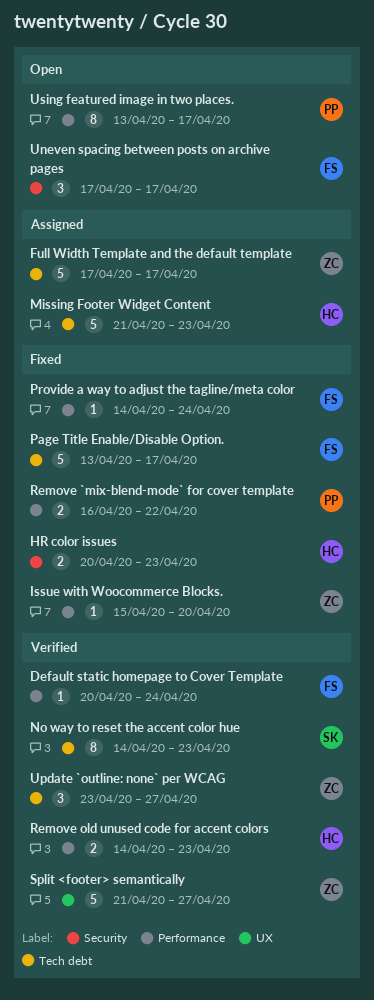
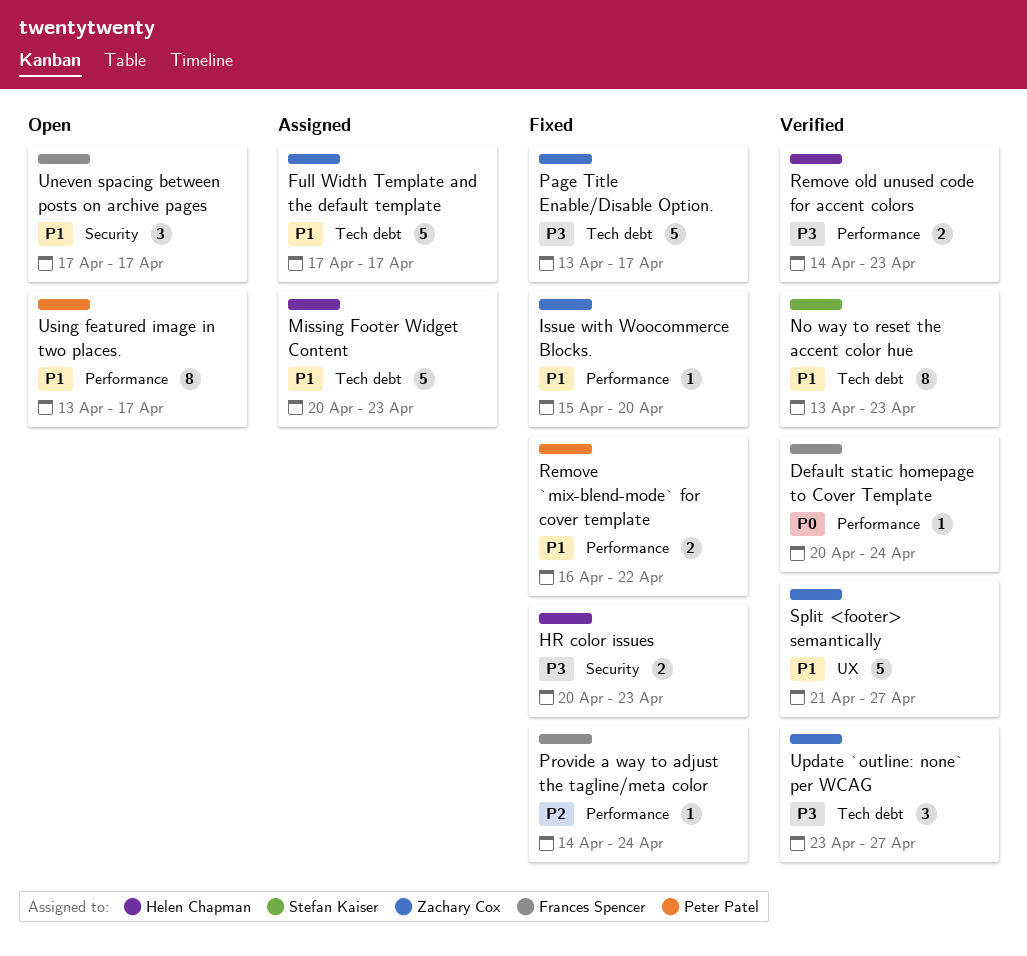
Missing Footer Widget Content, start: Apr 21 -> Apr 20
No way to reset the accent color hue, start: Apr 14 -> Apr 13
Page Title Enable/Disable Option., owner: Frances Spencer -> Zachary Cox

